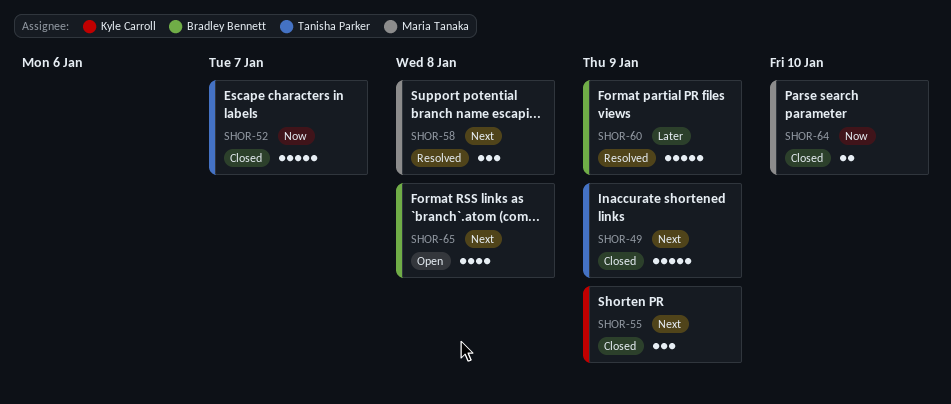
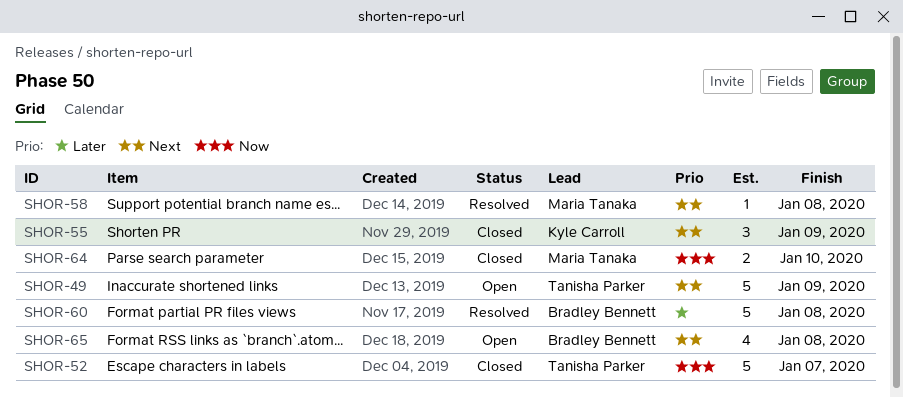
SHOR-49, status: Closed -> Open
SHOR-58, estimate: 3 -> 1
SHOR-60, due: Jan 9 -> Jan 8

